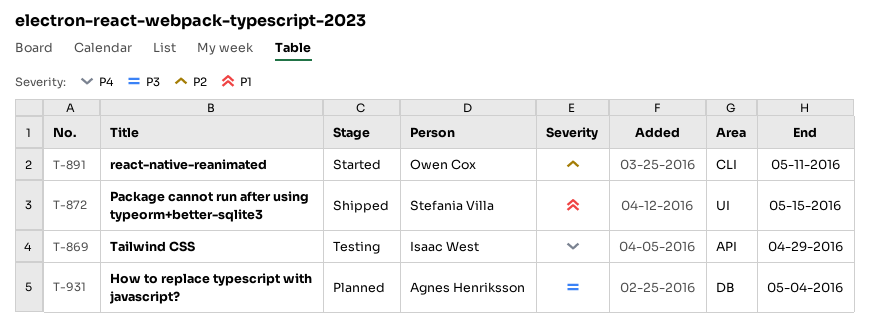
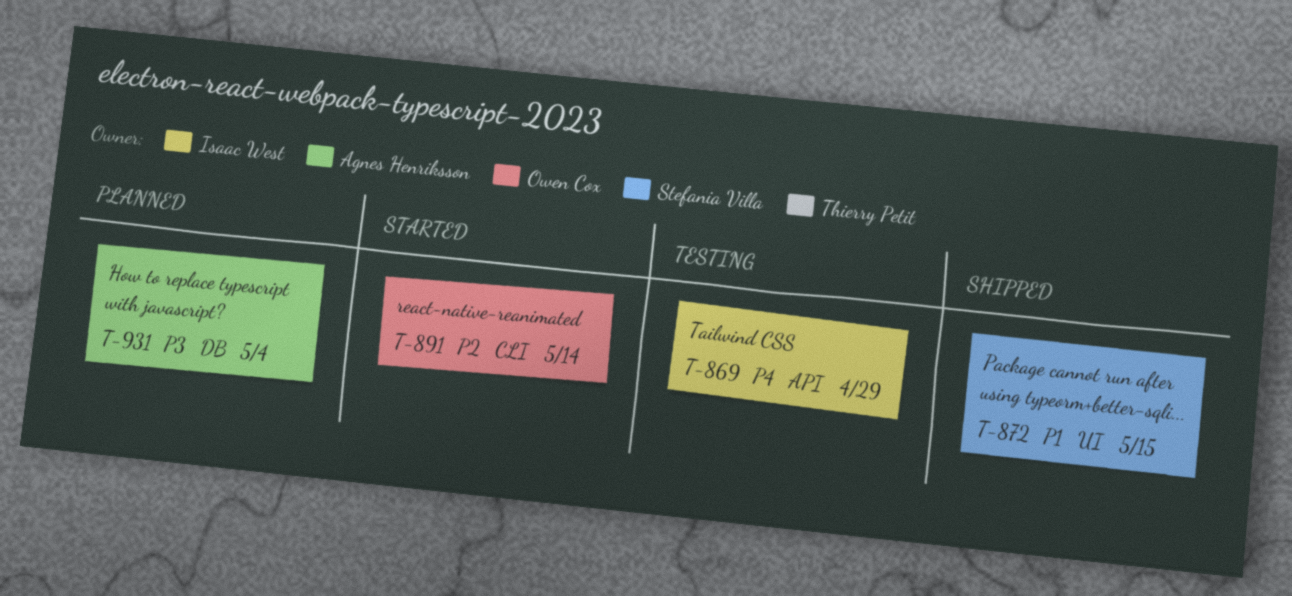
T-891, due: May 11 -> May 14

